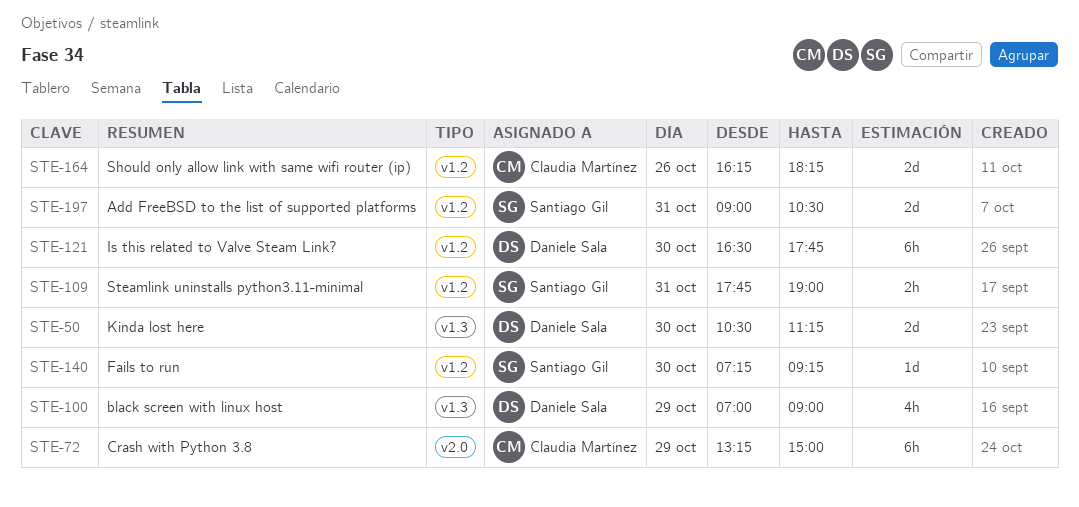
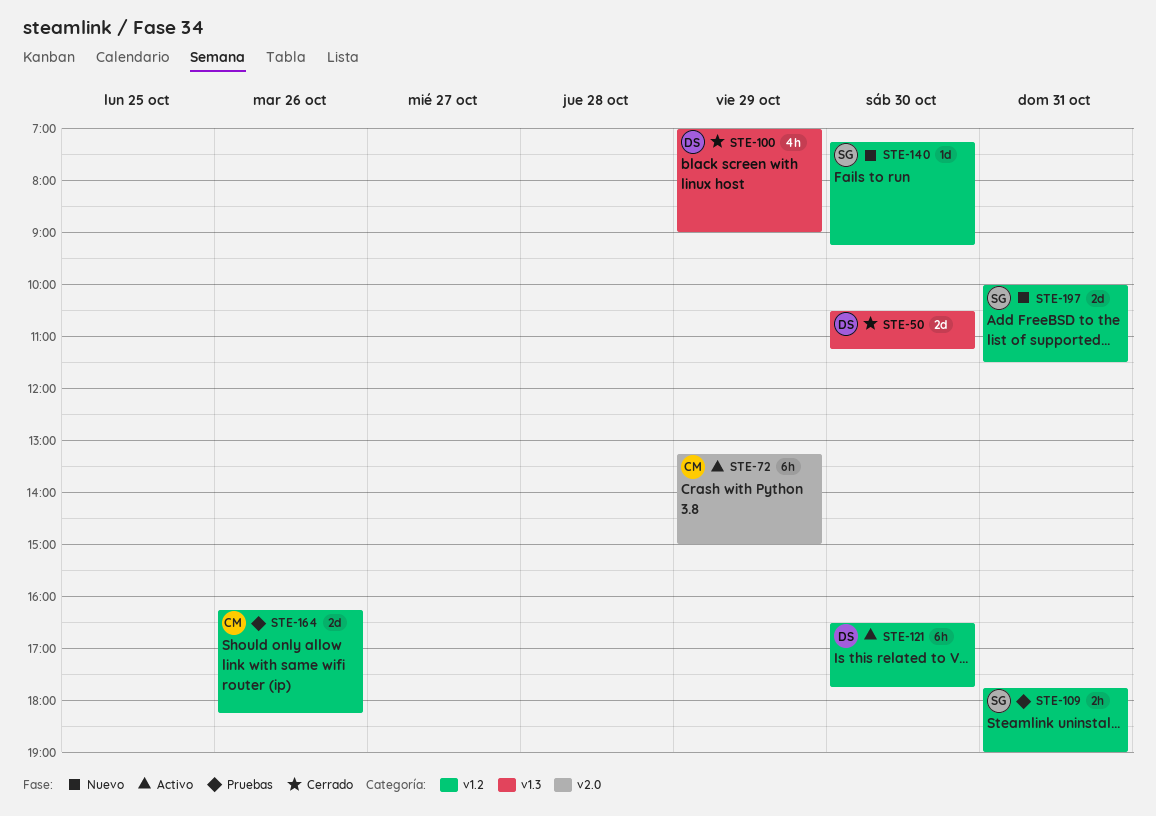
STE-197, begins: 09:00 -> 10:00
STE-197, ends: 10:30 -> 11:30

